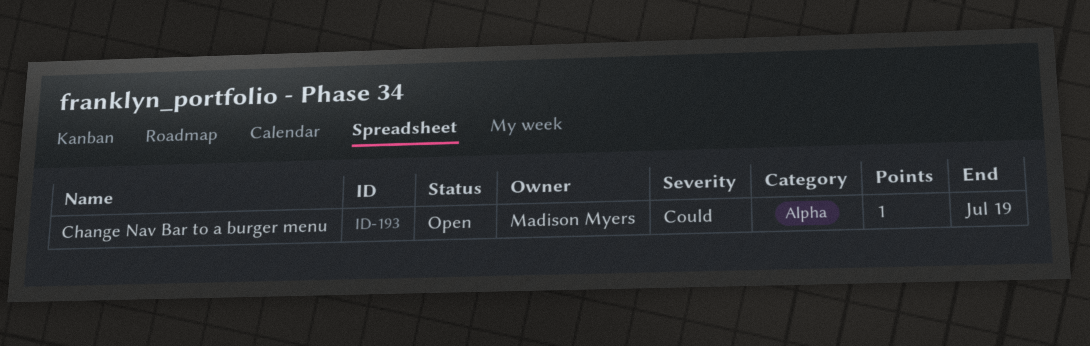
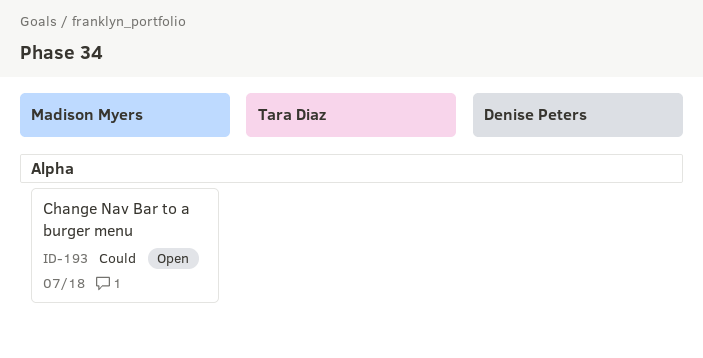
ID-193, due: Jul 19 -> Jul 18

